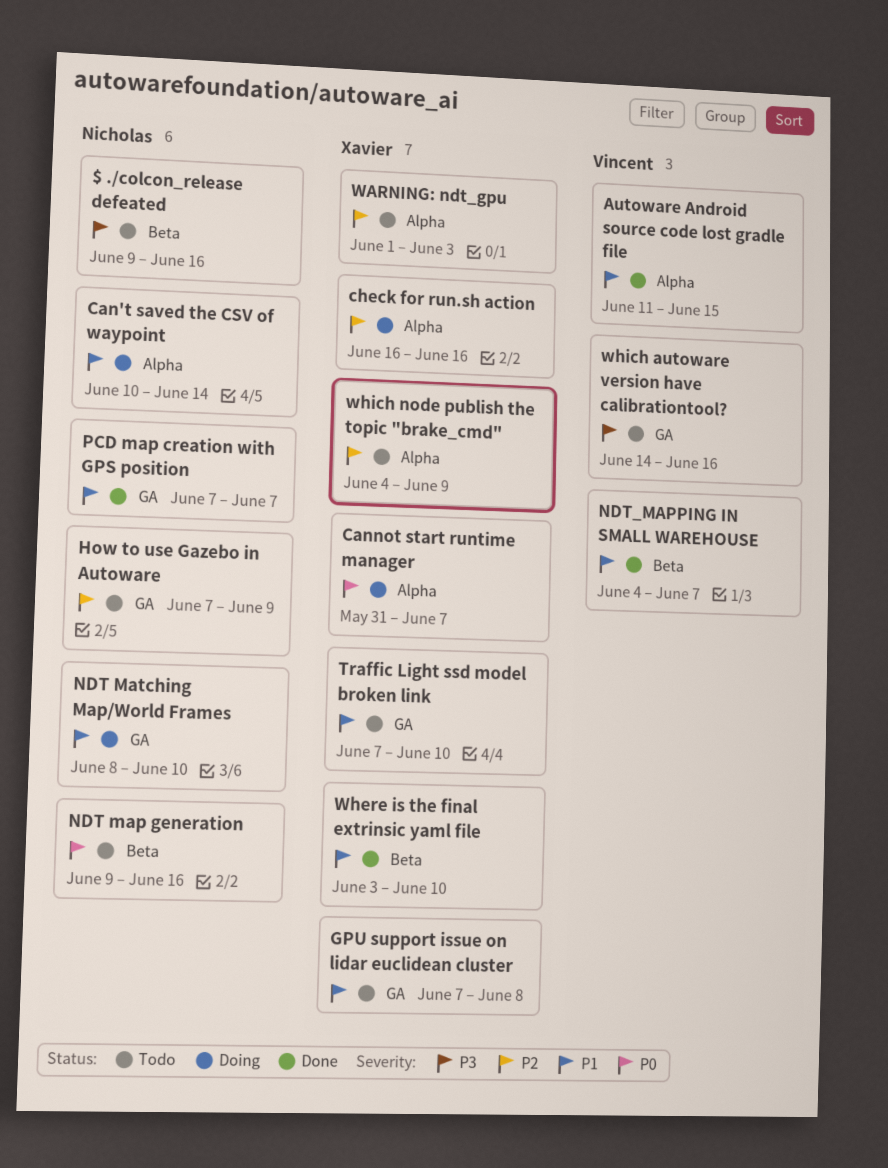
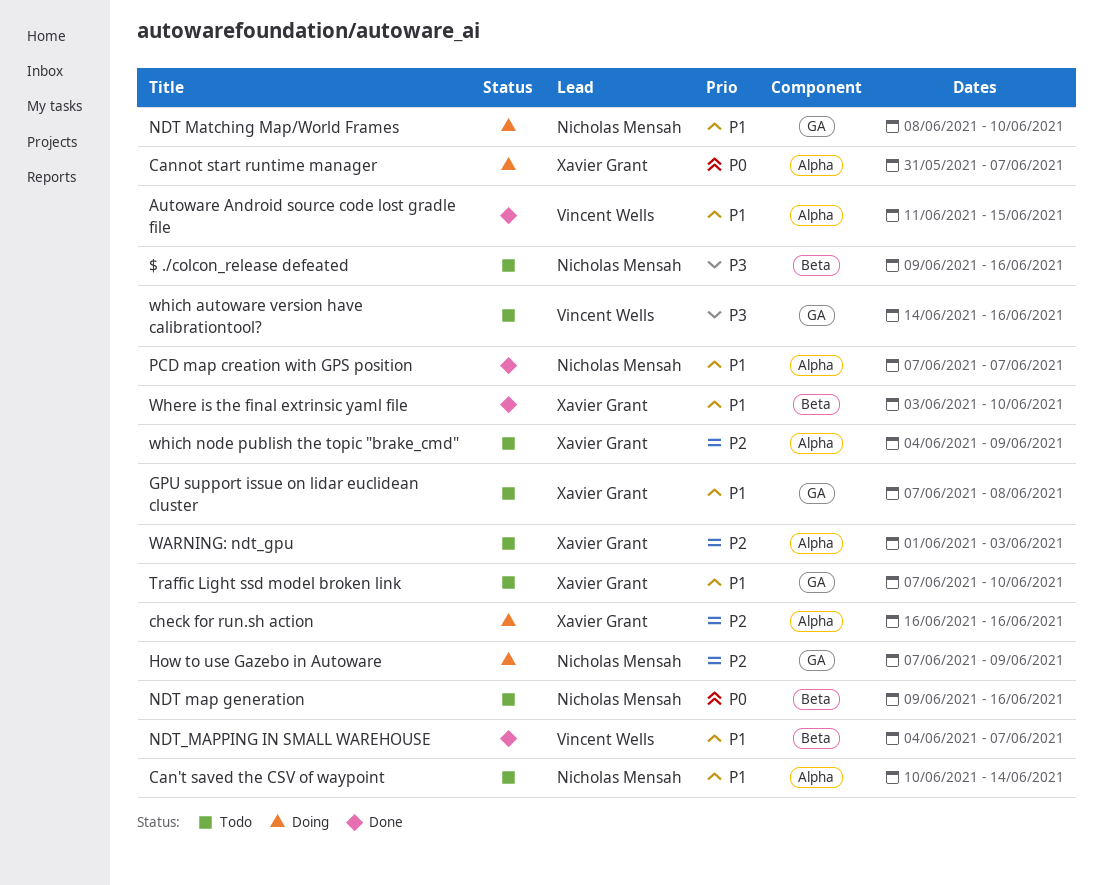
Can't saved the CSV of waypoint, status: Doing -> Todo
How to use Gazebo in Autoware, status: Todo -> Doing
PCD map creation with GPS position, label: GA -> Alpha

